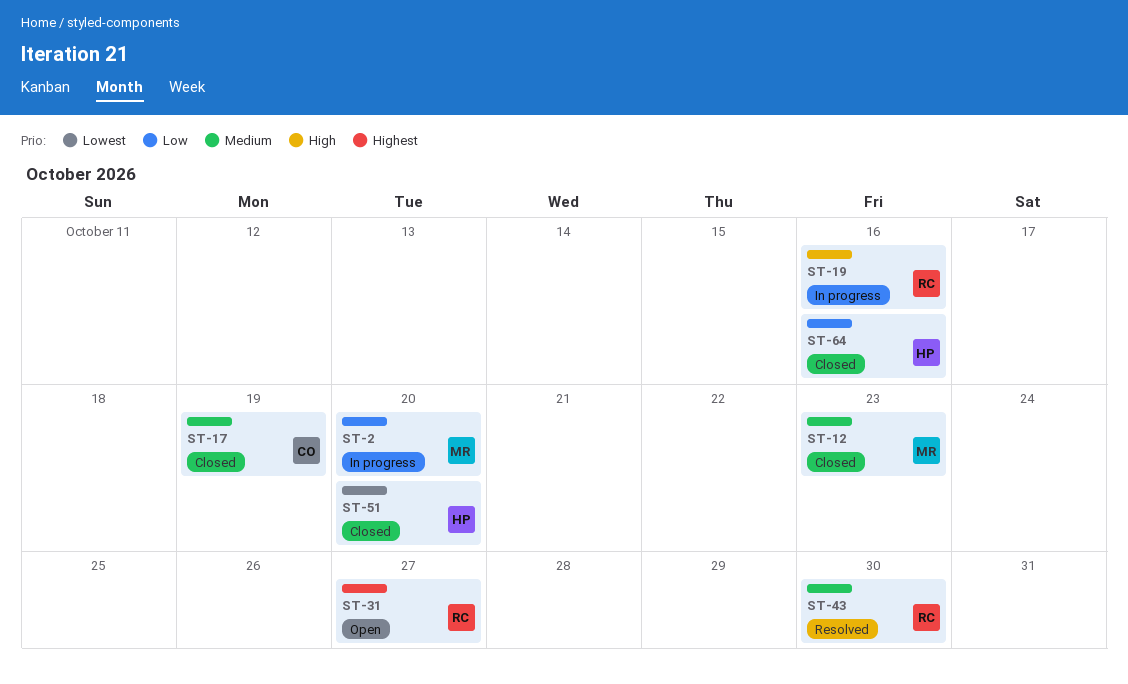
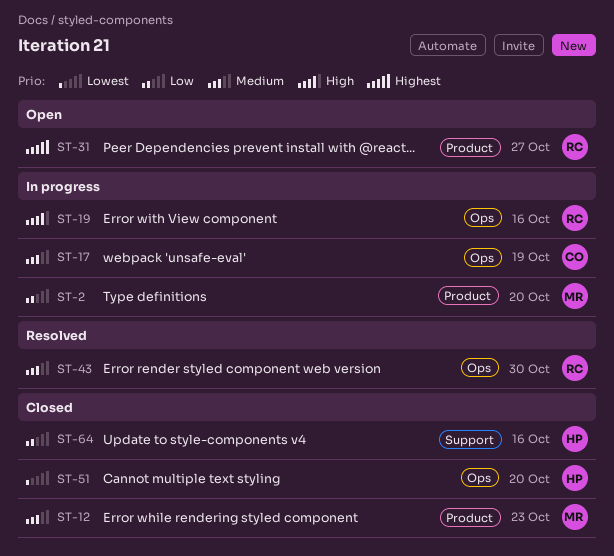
ST-17, status: Closed -> In progress

